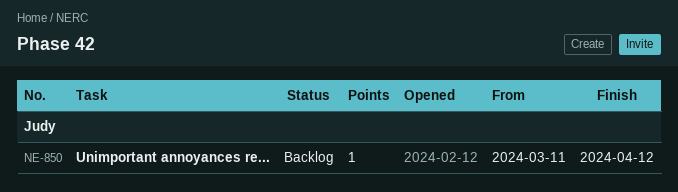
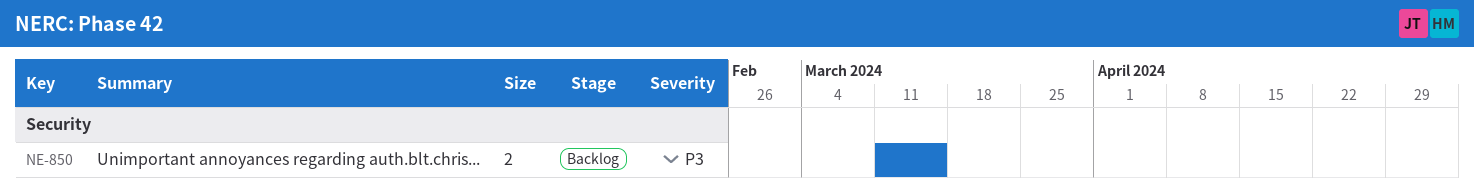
NE-850, estimate: 1 -> 2
NE-850, due: Apr 12 -> Mar 15

